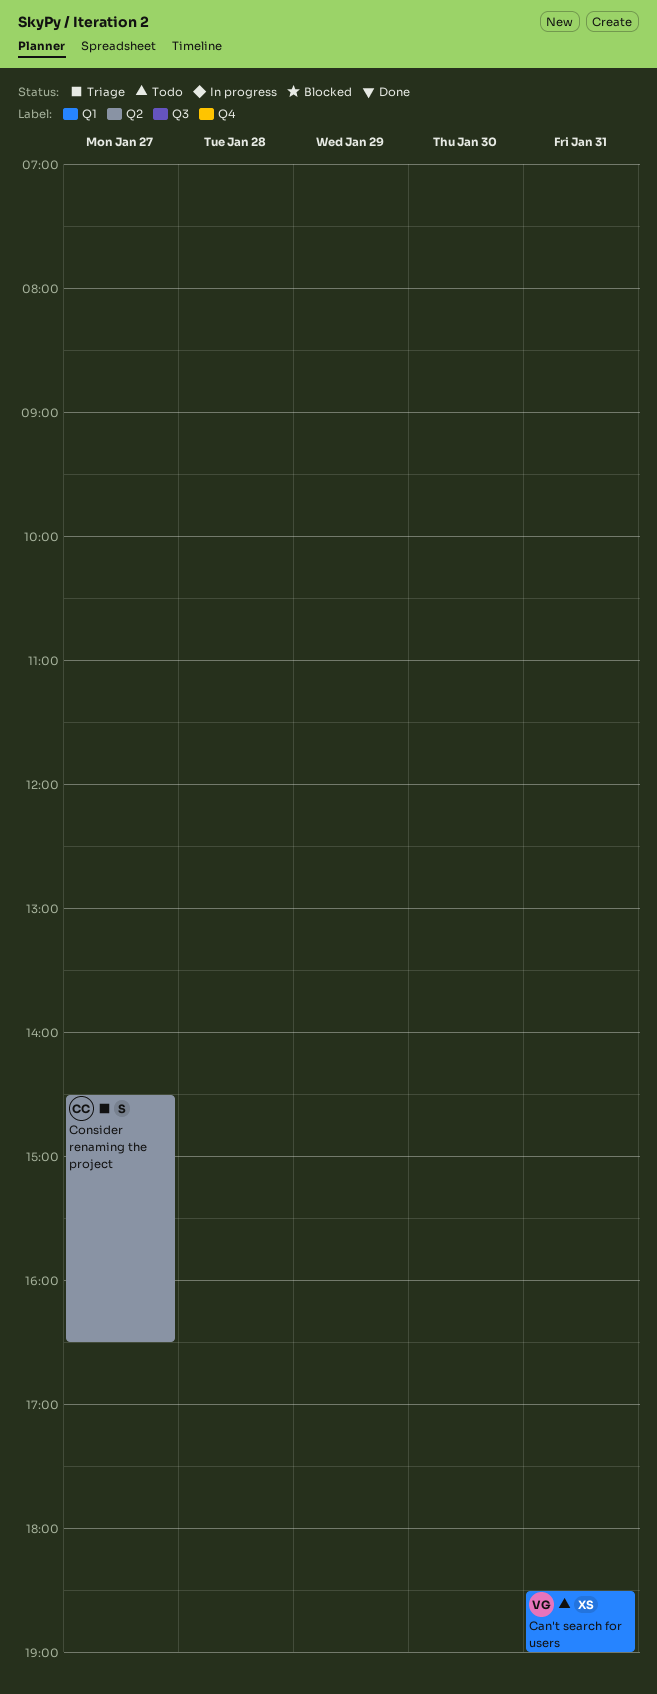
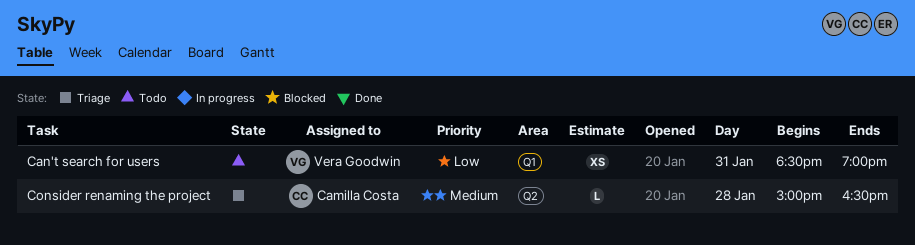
Consider renaming the project, estimate: S -> L
Consider renaming the project, day: Jan 27 -> Jan 28
Consider renaming the project, begins: 14:30 -> 15:00

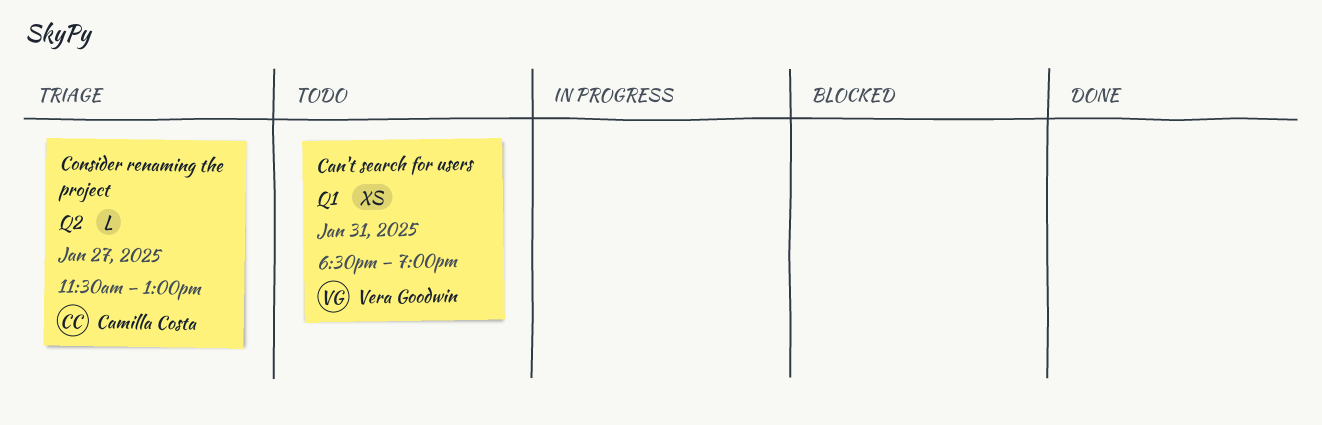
Consider renaming the project, day: Jan 28 -> Jan 27
Consider renaming the project, begins: 15:00 -> 11:30
Consider renaming the project, ends: 16:30 -> 13:00

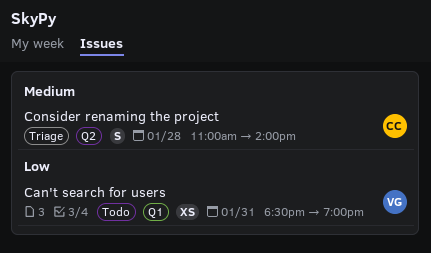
Consider renaming the project, estimate: L -> S
Consider renaming the project, day: Jan 27 -> Jan 28
Consider renaming the project, begins: 11:30 -> 11:00
Consider renaming the project, ends: 13:00 -> 14:00

